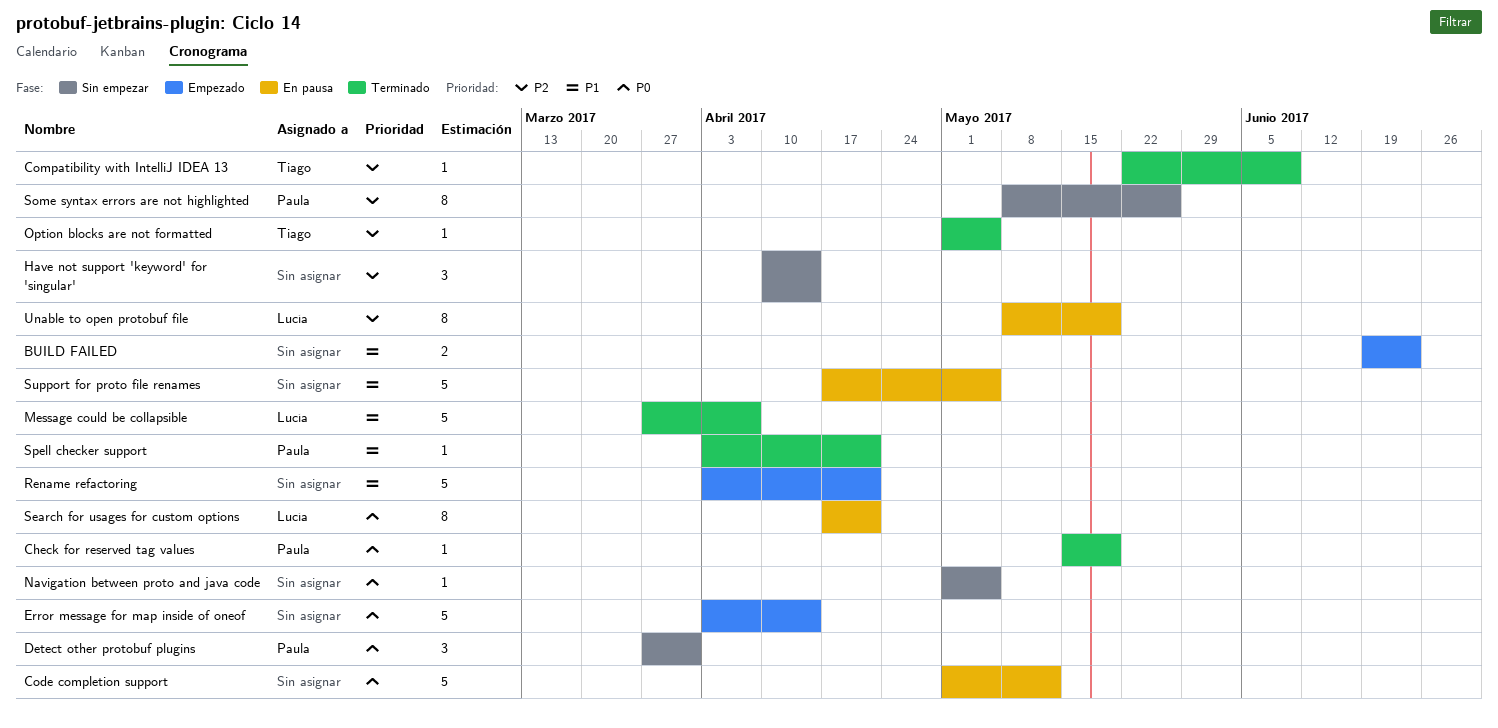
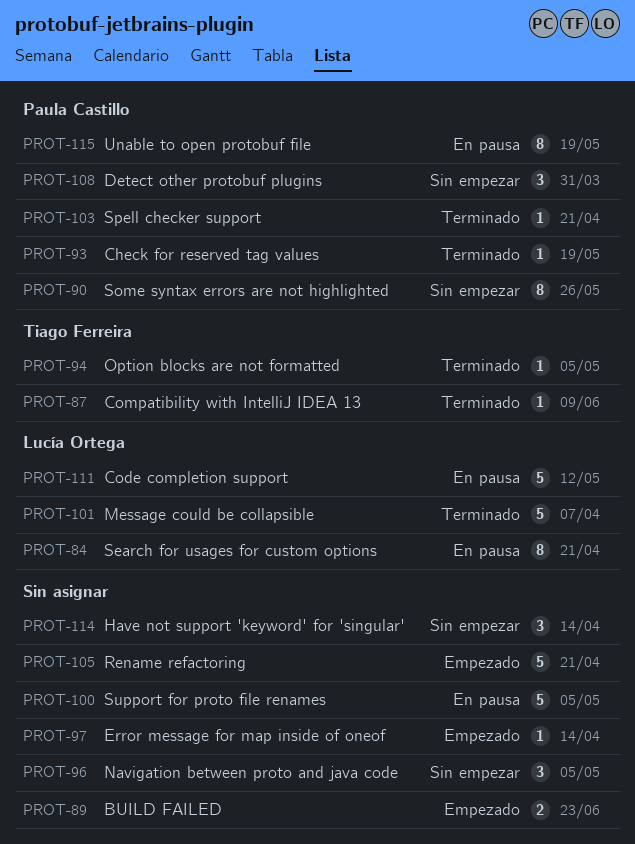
Code completion support, owner: none -> Lucía Ortega
Error message for map inside of oneof, estimate: 5 -> 1
Navigation between proto and java code, estimate: 1 -> 3
Unable to open protobuf file, owner: Lucía Ortega -> Paula Castillo

